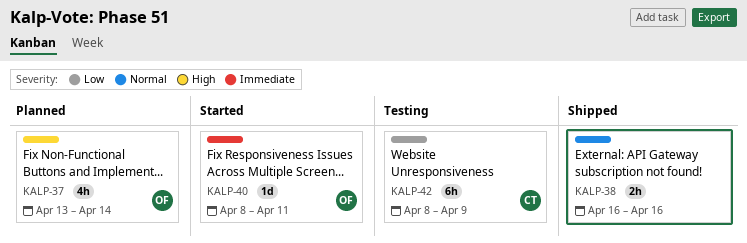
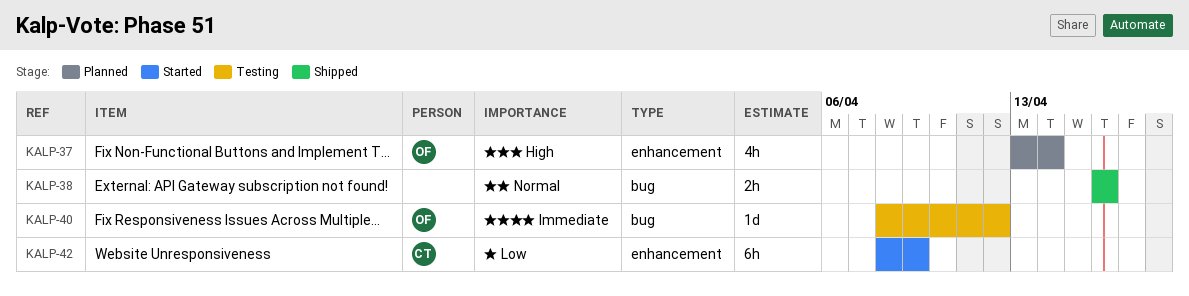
KALP-40, status: Started -> Testing
KALP-40, due: Apr 11 -> Apr 12
KALP-42, status: Testing -> Started

